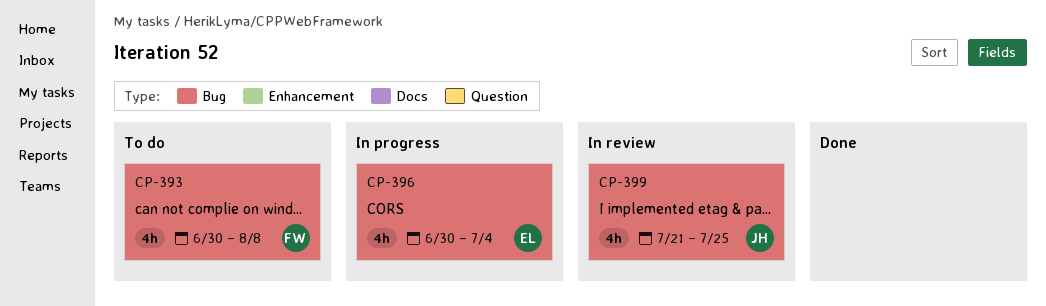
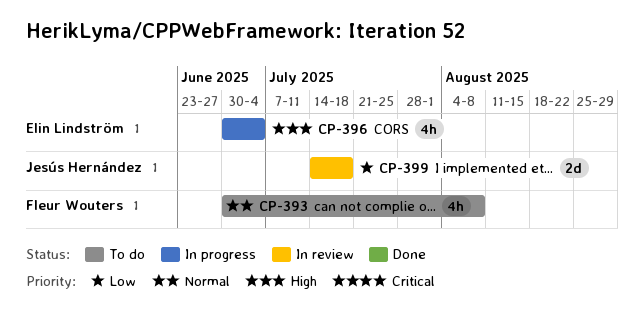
CP-399, estimate: 4h -> 2d
CP-399, start: Jul 21 -> Jul 14
CP-399, due: Jul 25 -> Jul 18

